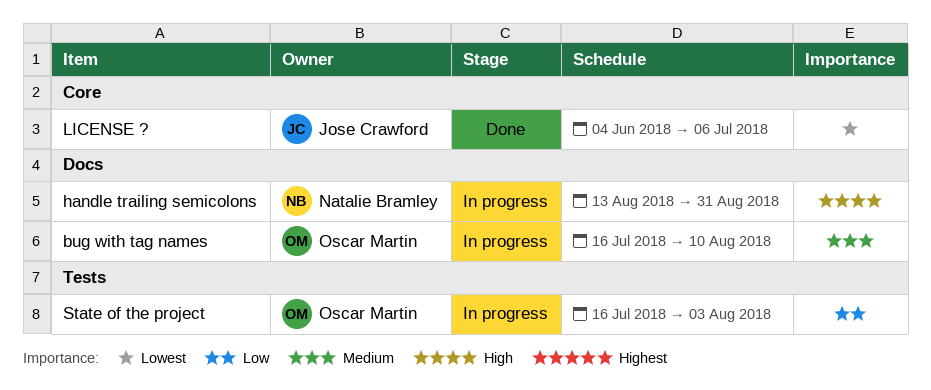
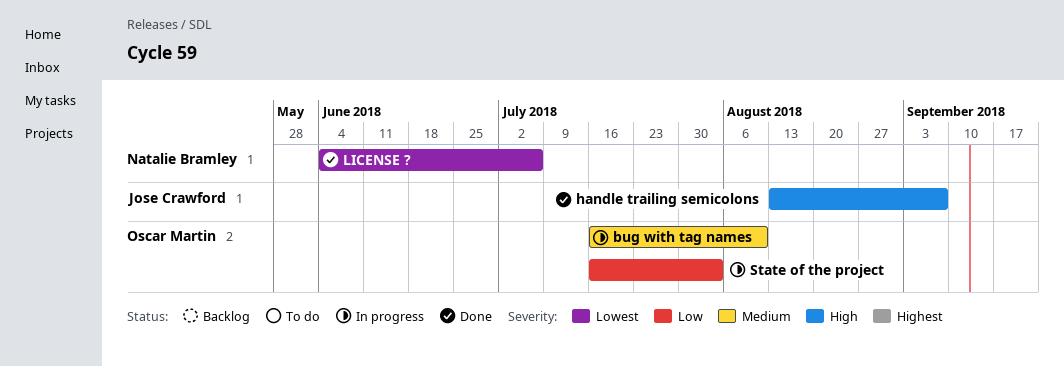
handle trailing semicolons, status: In progress -> Done
handle trailing semicolons, owner: Natalie Bramley -> Jose Crawford
handle trailing semicolons, due: Aug 31 -> Sep 7
LICENSE ?, owner: Jose Crawford -> Natalie Bramley

